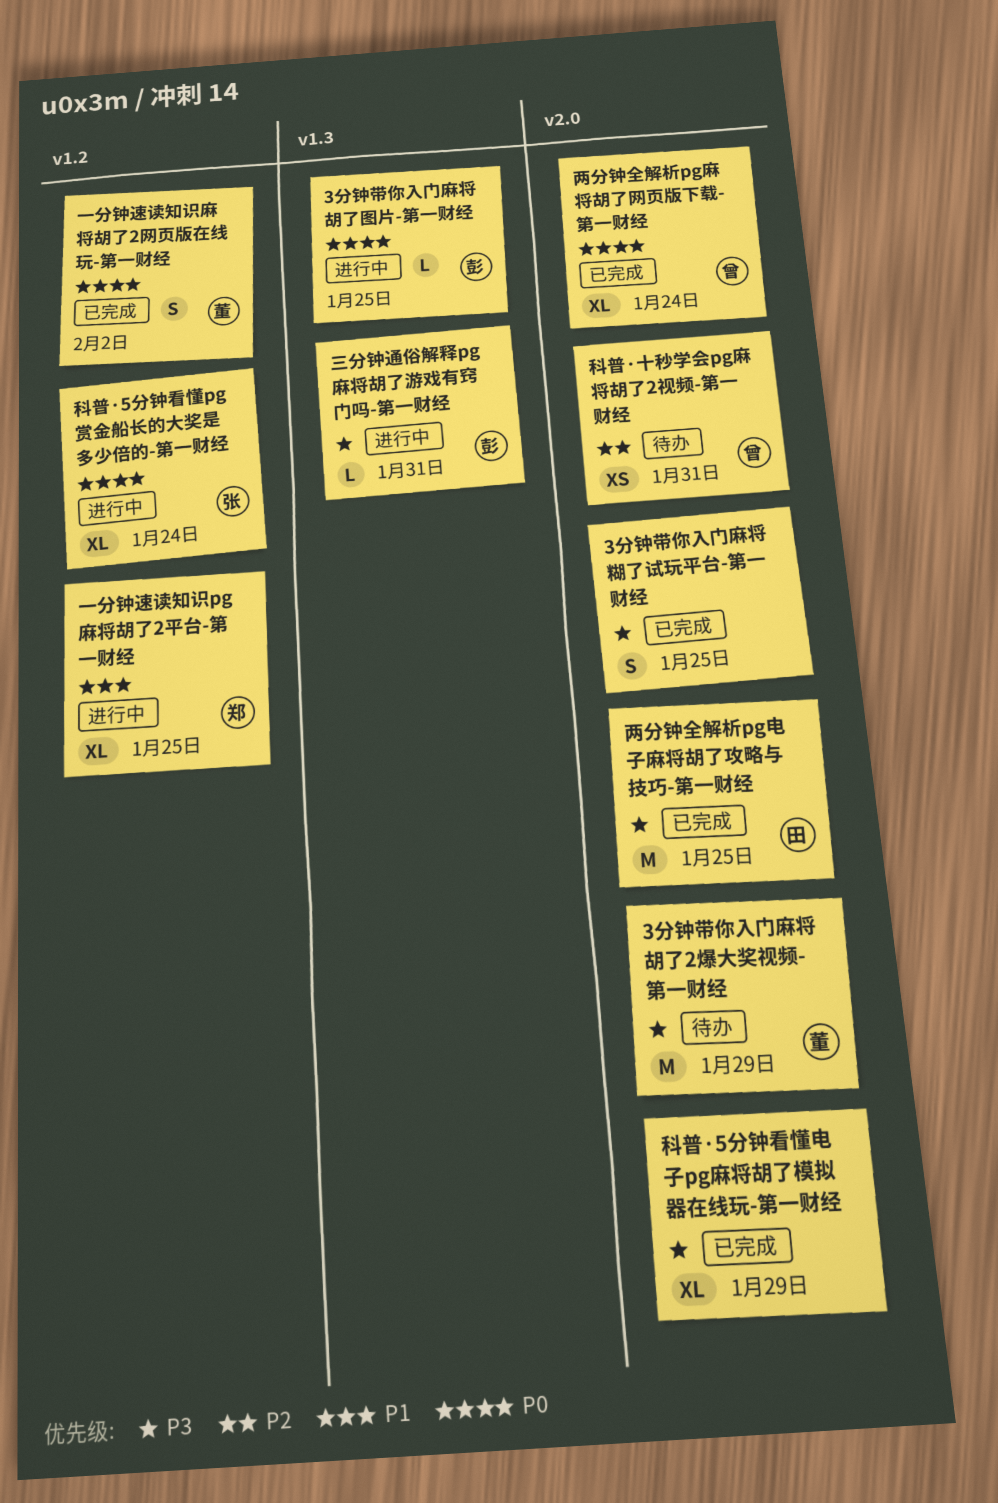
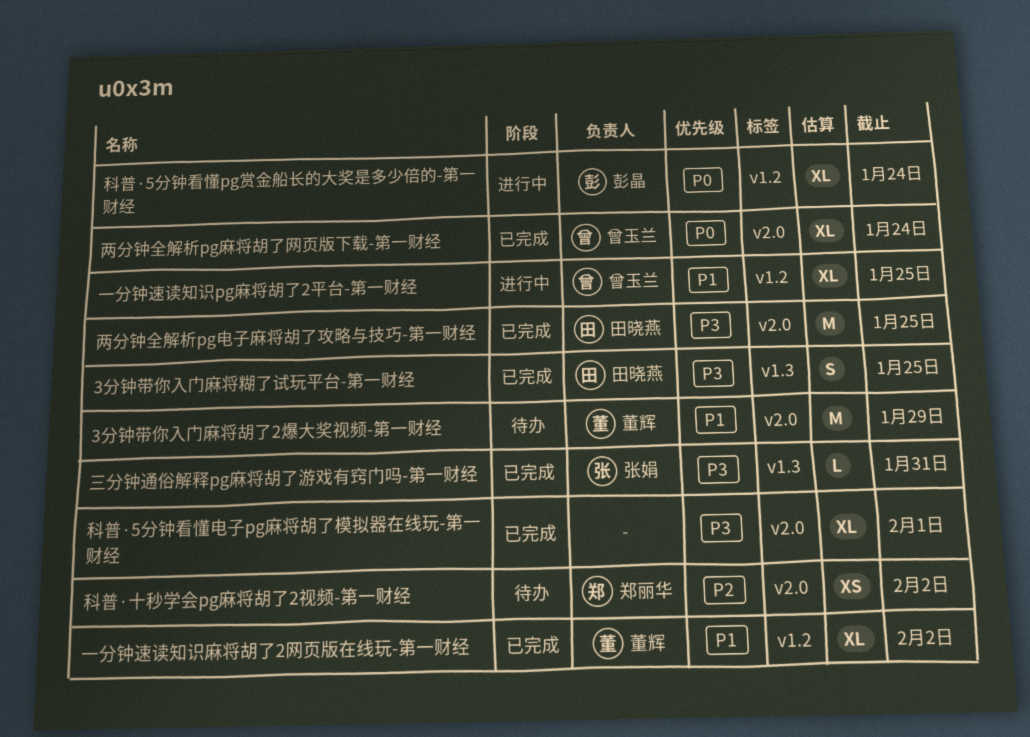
3分钟带你入门麻将糊了试玩平台-第一财经, owner: none -> 田晓燕
3分钟带你入门麻将糊了试玩平台-第一财经, label: v2.0 -> v1.3
3分钟带你入门麻将胡了2爆大奖视频-第一财经, priority: P3 -> P1
3分钟带你入门麻将胡了图片-第一财经: present -> none
一分钟速读知识pg麻将胡了2平台-第一财经, owner: 郑丽华 -> 曾玉兰
一分钟速读知识麻将胡了2网页版在线玩-第一财经, priority: P0 -> P1
一分钟速读知识麻将胡了2网页版在线玩-第一财经, estimate: S -> XL
三分钟通俗解释pg麻将胡了游戏有窍门吗-第一财经, status: 进行中 -> 已完成
三分钟通俗解释pg麻将胡了游戏有窍门吗-第一财经, owner: 彭晶 -> 张娟
科普·5分钟看懂pg赏金船长的大奖是多少倍的-第一财经, owner: 张娟 -> 彭晶
科普·5分钟看懂电子pg麻将胡了模拟器在线玩-第一财经, due: Jan 29 -> Feb 1
科普·十秒学会pg麻将胡了2视频-第一财经, owner: 曾玉兰 -> 郑丽华
科普·十秒学会pg麻将胡了2视频-第一财经, due: Jan 31 -> Feb 2

